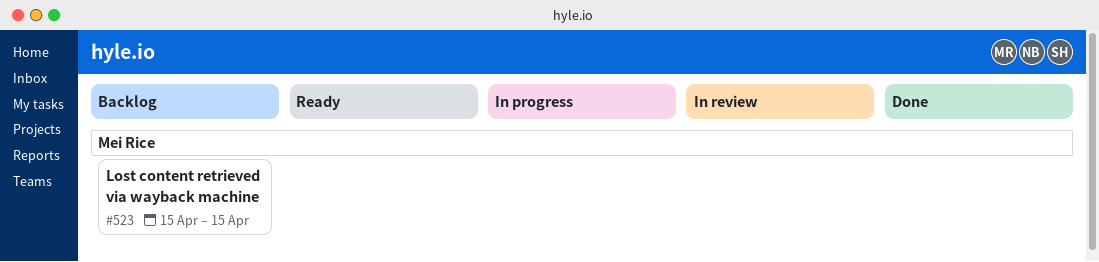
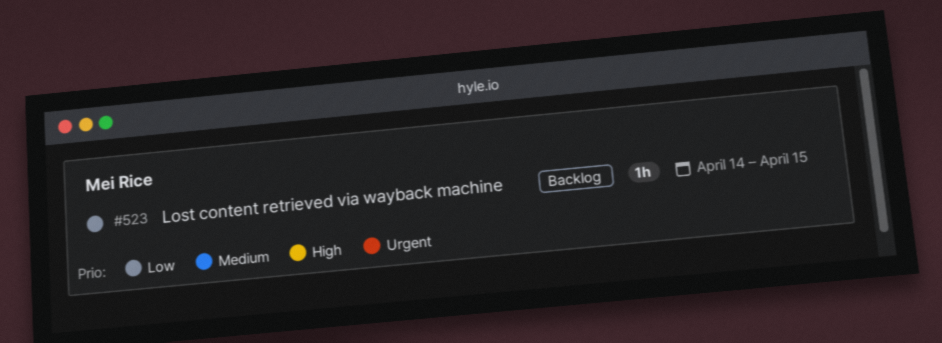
#523, start: Apr 15 -> Apr 14

